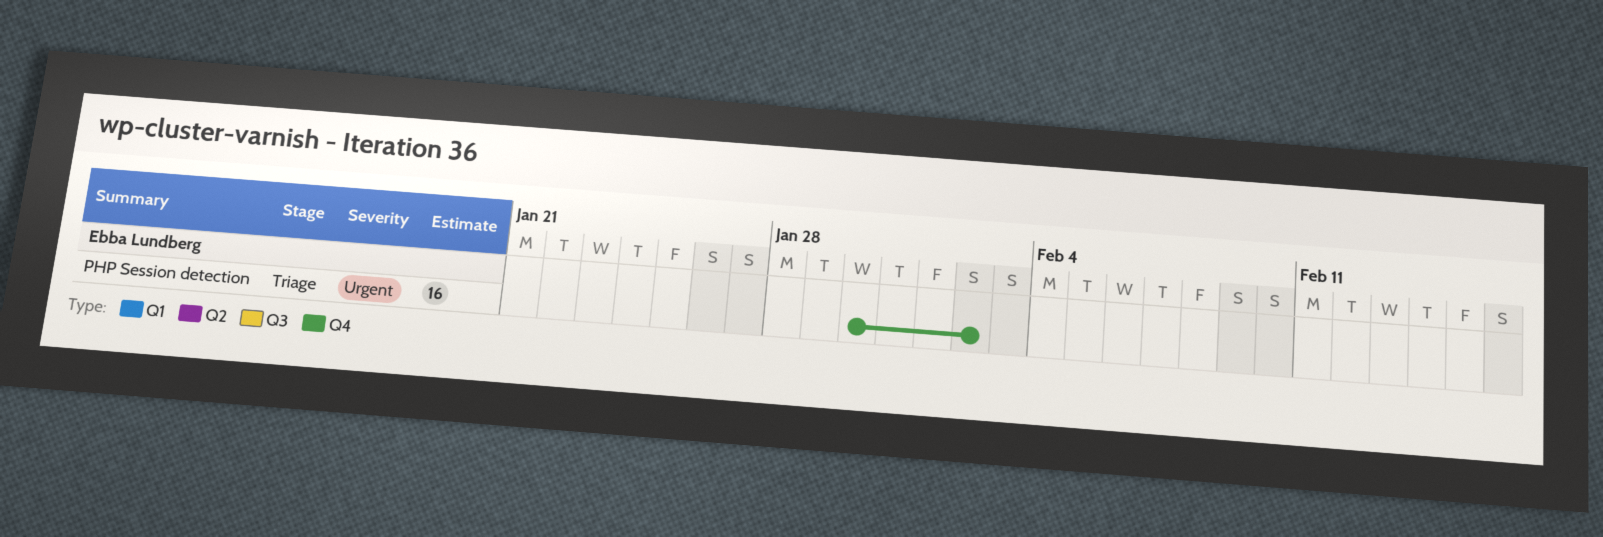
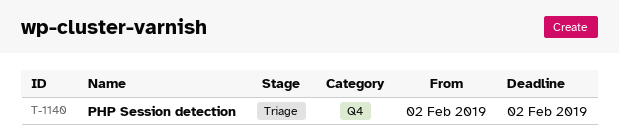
PHP Session detection, start: Jan 30 -> Feb 2

